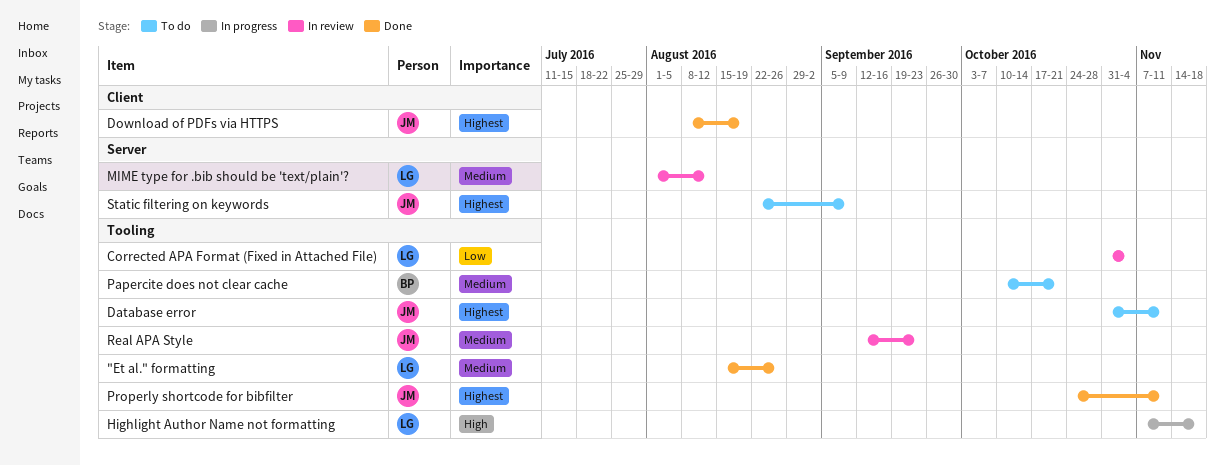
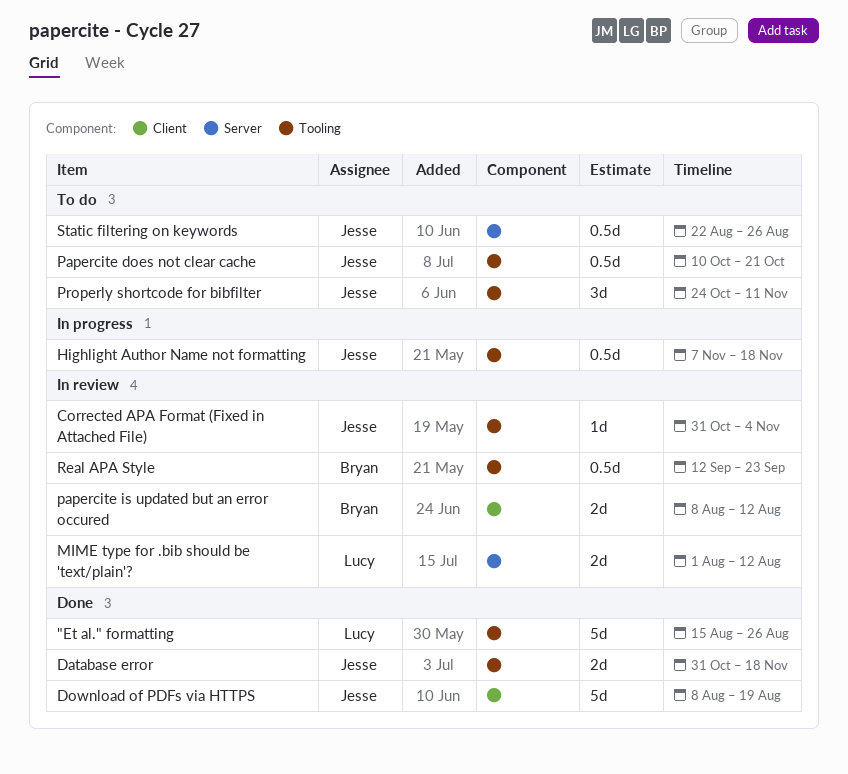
Corrected APA Format (Fixed in Attached File), owner: Lucy -> Jesse
Database error, status: To do -> Done
Database error, due: Nov 11 -> Nov 18
Highlight Author Name not formatting, owner: Lucy -> Jesse
Papercite does not clear cache, owner: Bryan -> Jesse
papercite is updated but an error occured: none -> present
Properly shortcode for bibfilter, status: Done -> To do
Real APA Style, owner: Jesse -> Bryan
Static filtering on keywords, due: Sep 9 -> Aug 26

